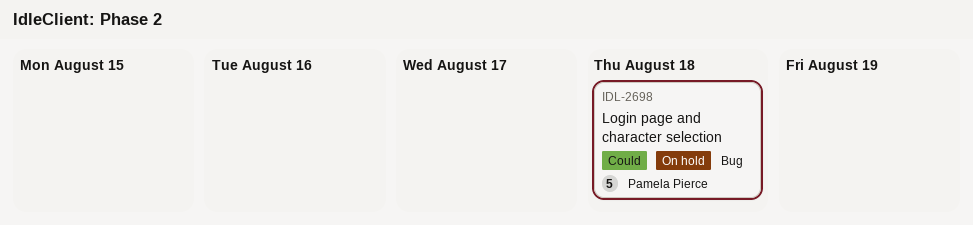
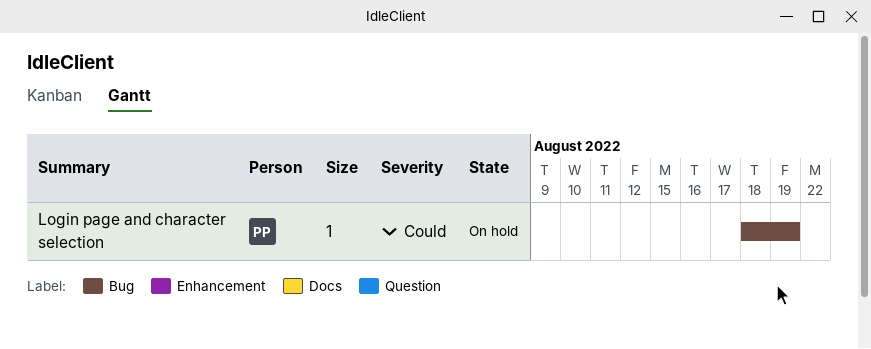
Login page and character selection, estimate: 5 -> 1
Login page and character selection, due: Aug 18 -> Aug 19

